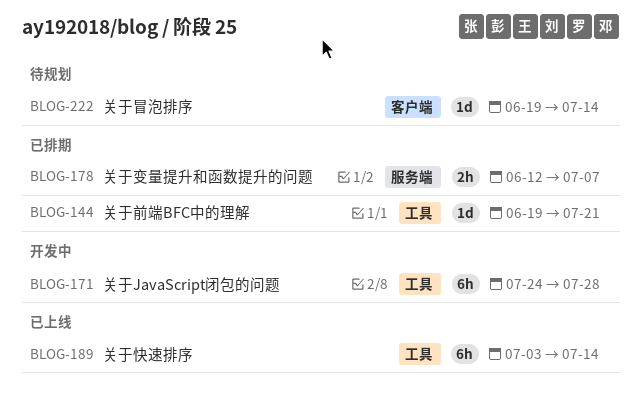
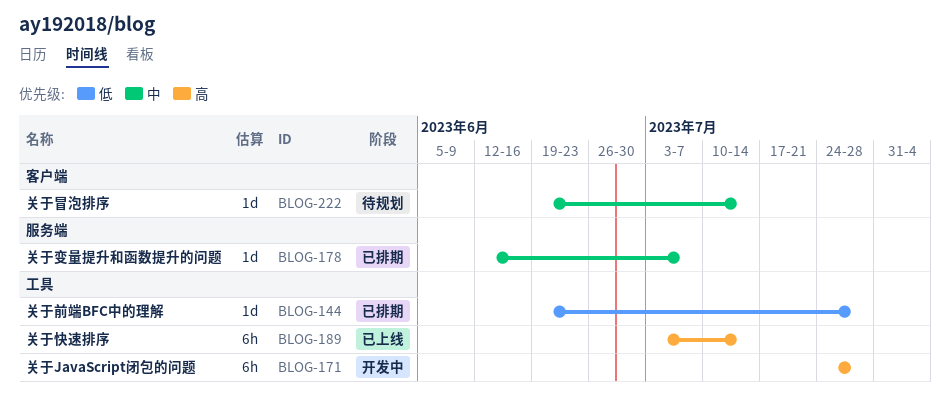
BLOG-144, due: Jul 21 -> Jul 28
BLOG-178, estimate: 2h -> 1d

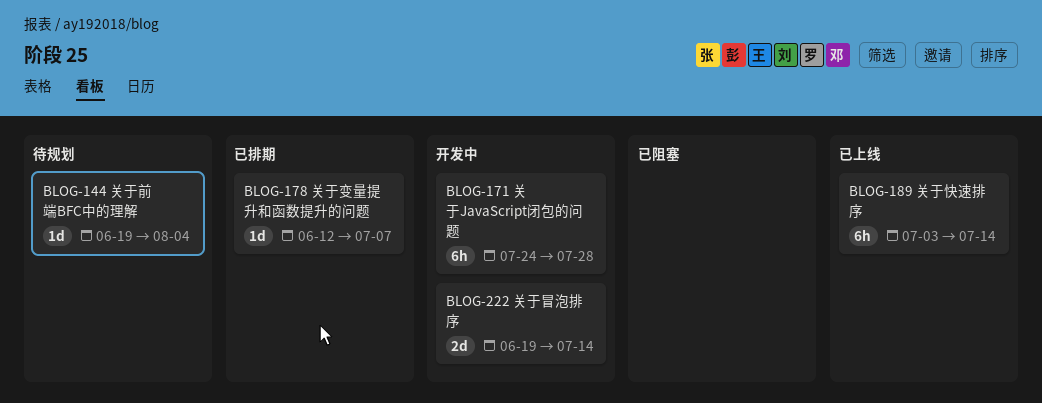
BLOG-144, status: 已排期 -> 待规划
BLOG-144, due: Jul 28 -> Aug 4
BLOG-222, status: 待规划 -> 开发中
BLOG-222, estimate: 1d -> 2d

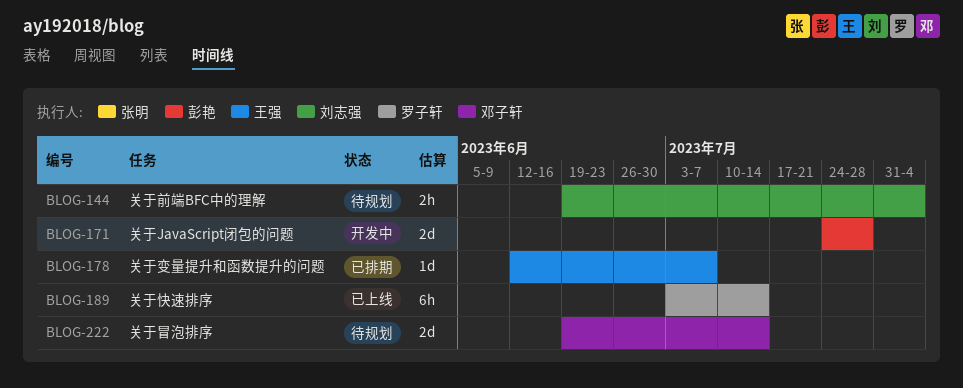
BLOG-144, estimate: 1d -> 2h
BLOG-171, estimate: 6h -> 2d
BLOG-222, status: 开发中 -> 待规划

